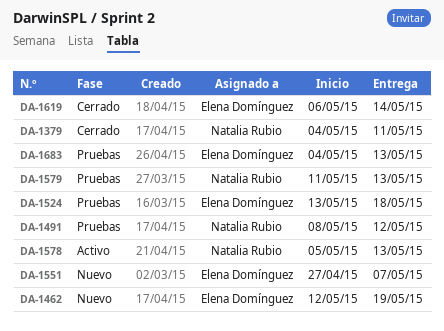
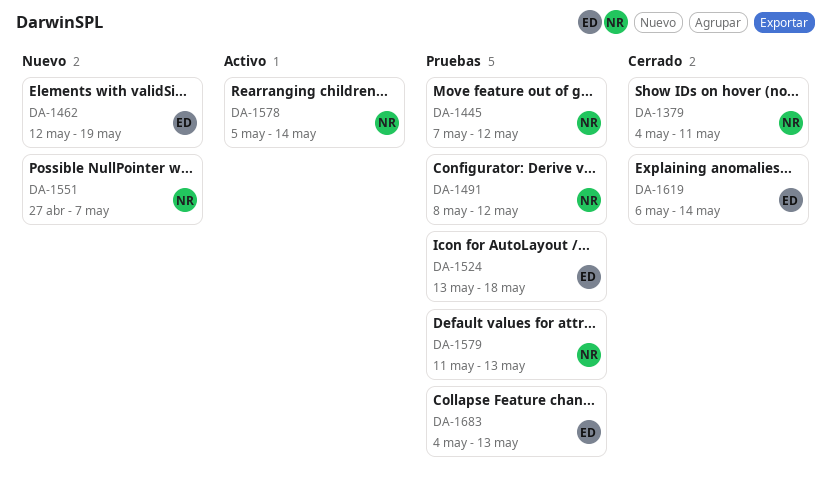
DA-1445: none -> present
DA-1551, owner: Elena Domínguez -> Natalia Rubio
DA-1578, due: May 13 -> May 14

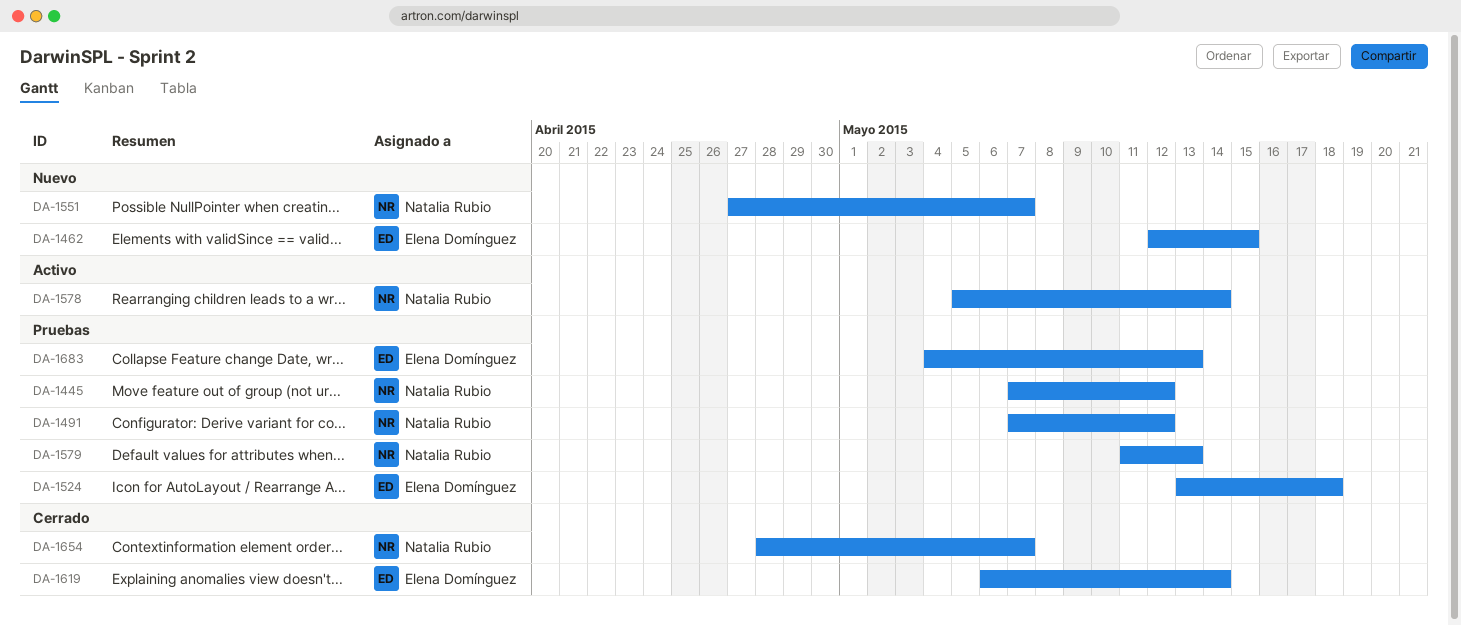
DA-1379: present -> none
DA-1462, due: May 19 -> May 15
DA-1491, start: May 8 -> May 7
DA-1654: none -> present

